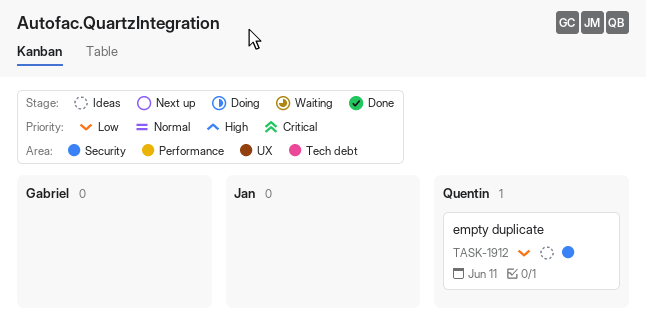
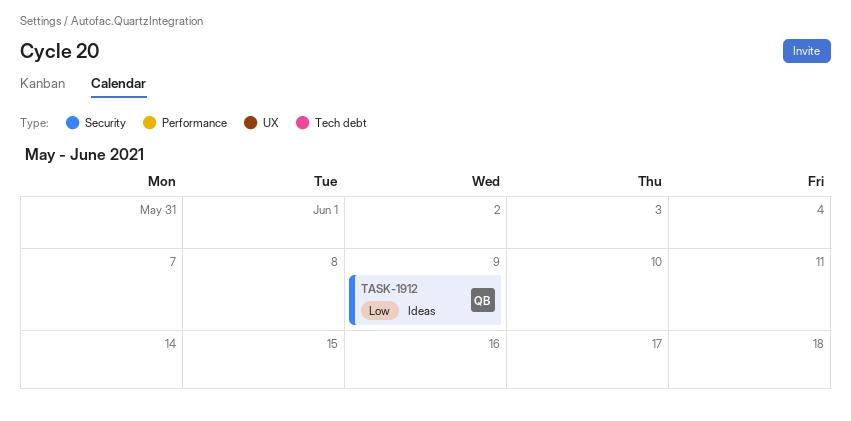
TASK-1912, due: Jun 11 -> Jun 9

